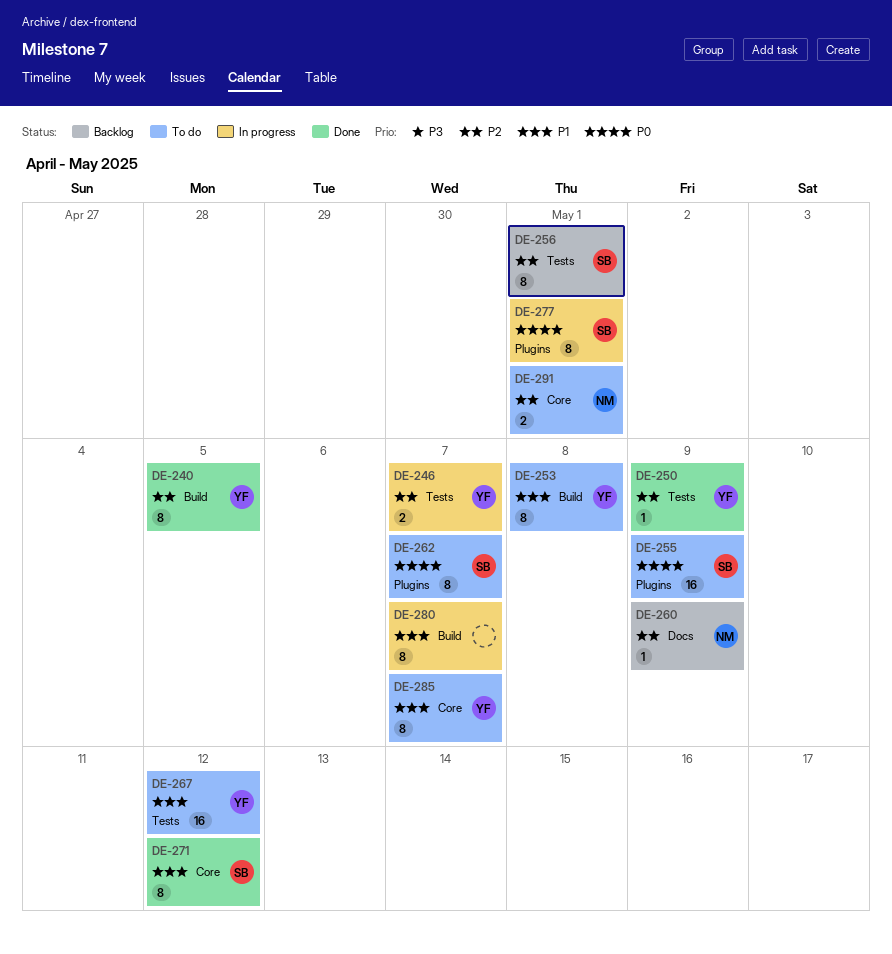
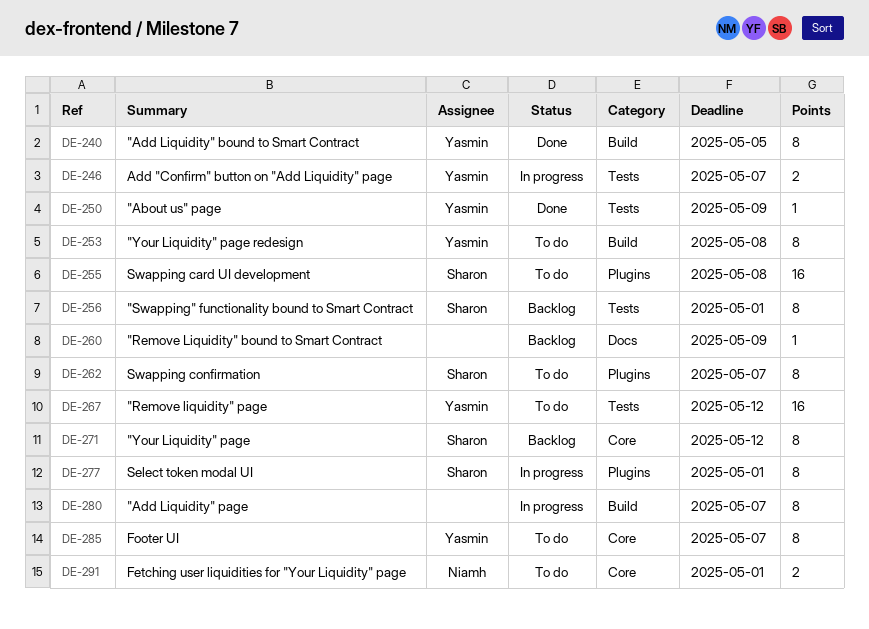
DE-255, due: May 9 -> May 8
DE-260, owner: Niamh -> none
DE-271, status: Done -> Backlog

